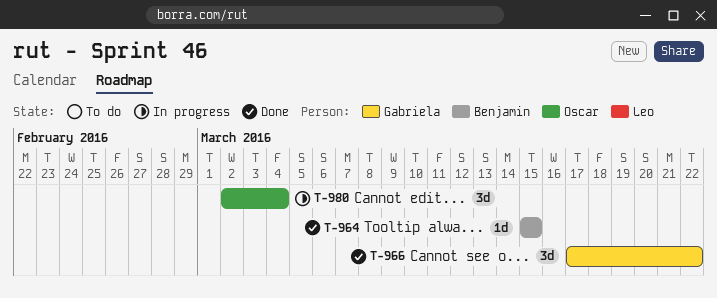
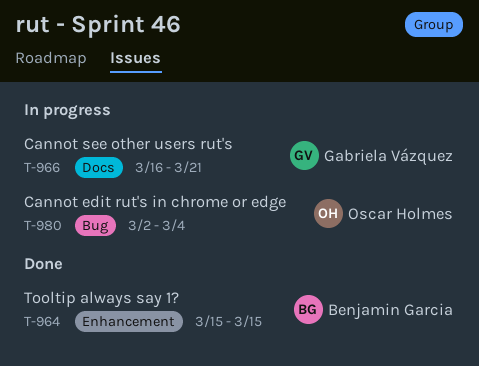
T-966, status: Done -> In progress
T-966, start: Mar 17 -> Mar 16
T-966, due: Mar 22 -> Mar 21

